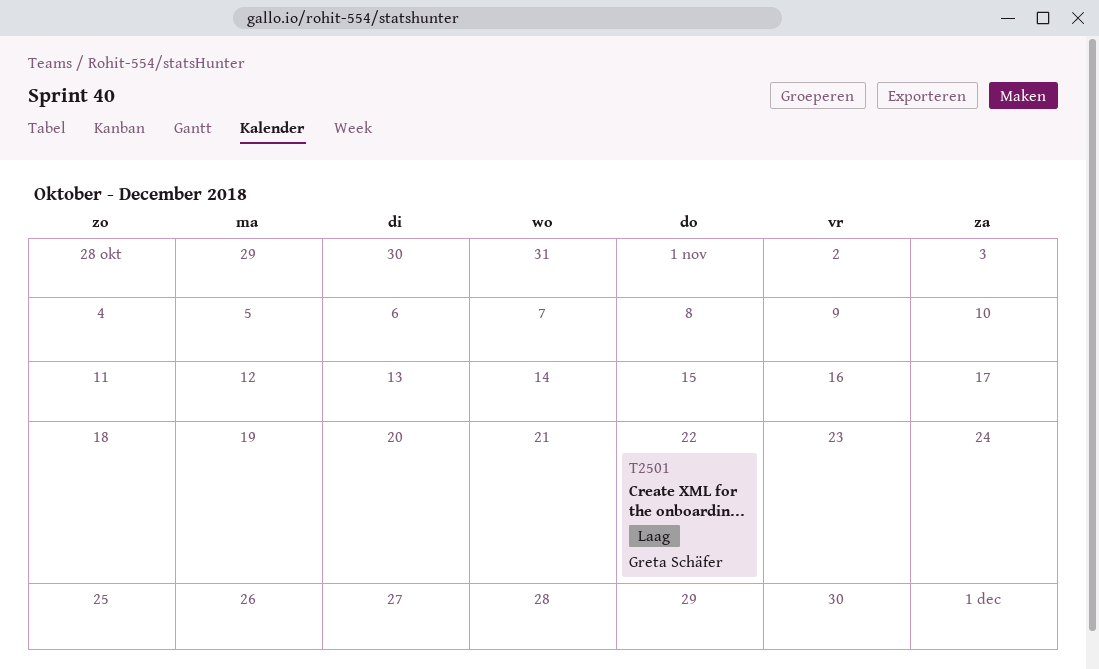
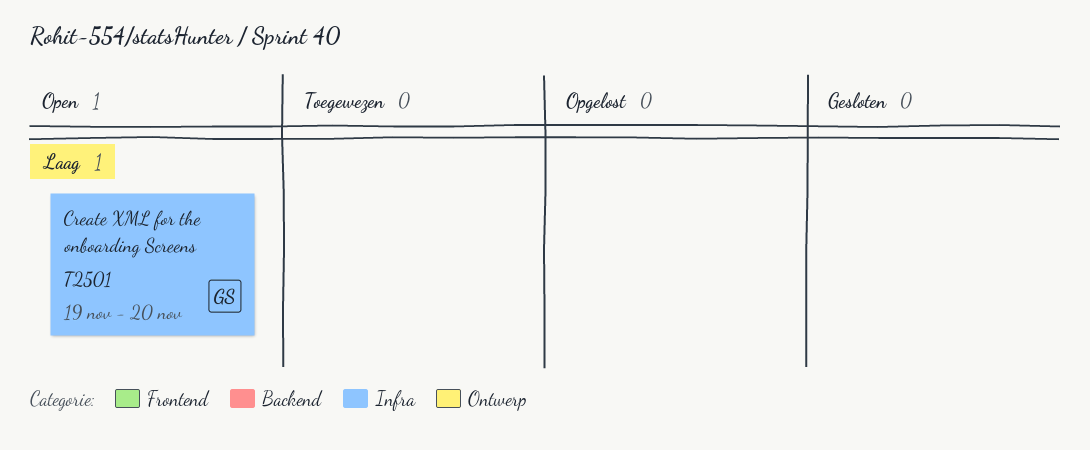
T2501, due: Nov 22 -> Nov 20

